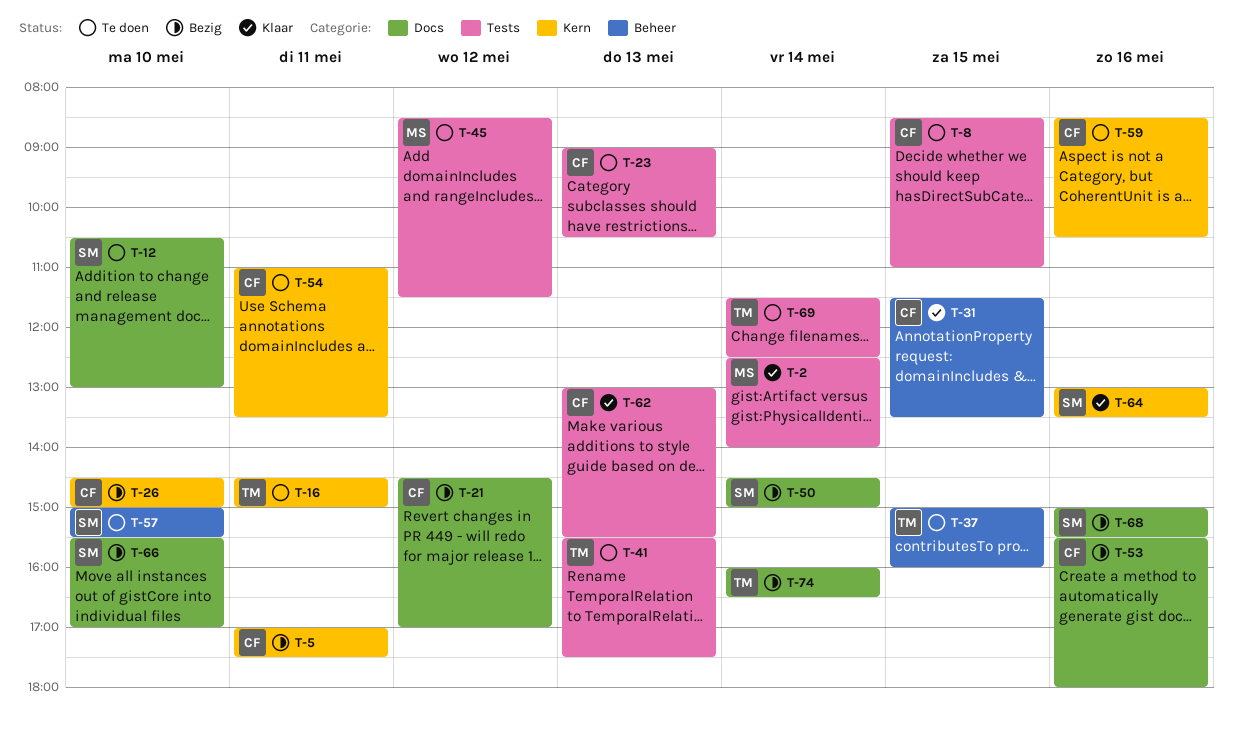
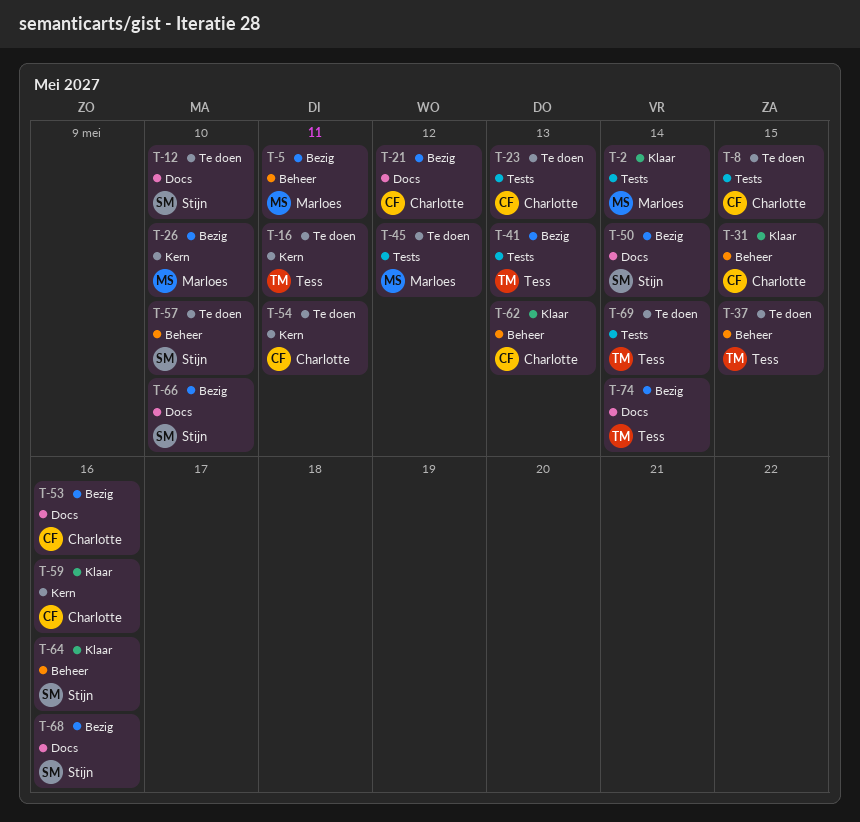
T-5, owner: Charlotte -> Marloes
T-5, label: Kern -> Beheer
T-26, owner: Charlotte -> Marloes
T-41, status: Te doen -> Bezig
T-59, status: Te doen -> Klaar
T-62, label: Tests -> Beheer
T-64, label: Kern -> Beheer

